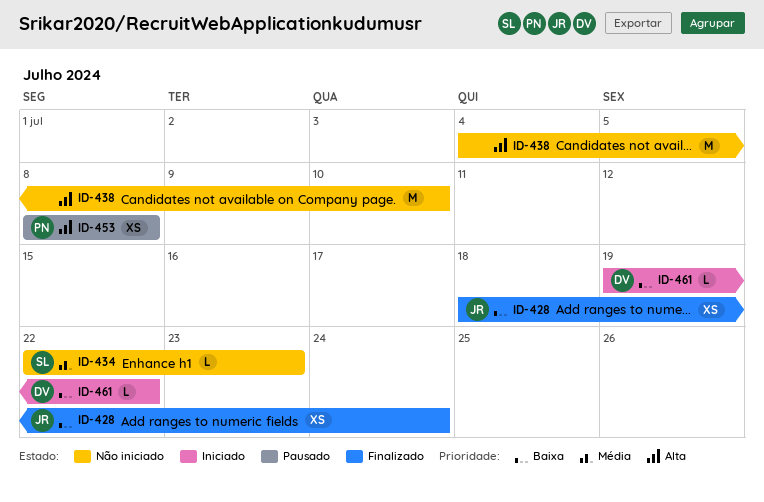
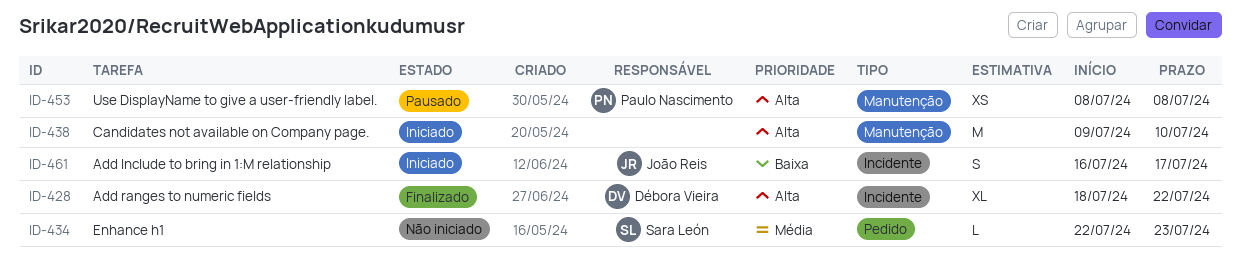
ID-428, owner: João Reis -> Débora Vieira
ID-428, priority: Baixa -> Alta
ID-428, estimate: XS -> XL
ID-428, due: Jul 24 -> Jul 22
ID-438, status: Não iniciado -> Iniciado
ID-438, start: Jul 4 -> Jul 9
ID-461, owner: Débora Vieira -> João Reis
ID-461, estimate: L -> S
ID-461, start: Jul 19 -> Jul 16
ID-461, due: Jul 22 -> Jul 17

